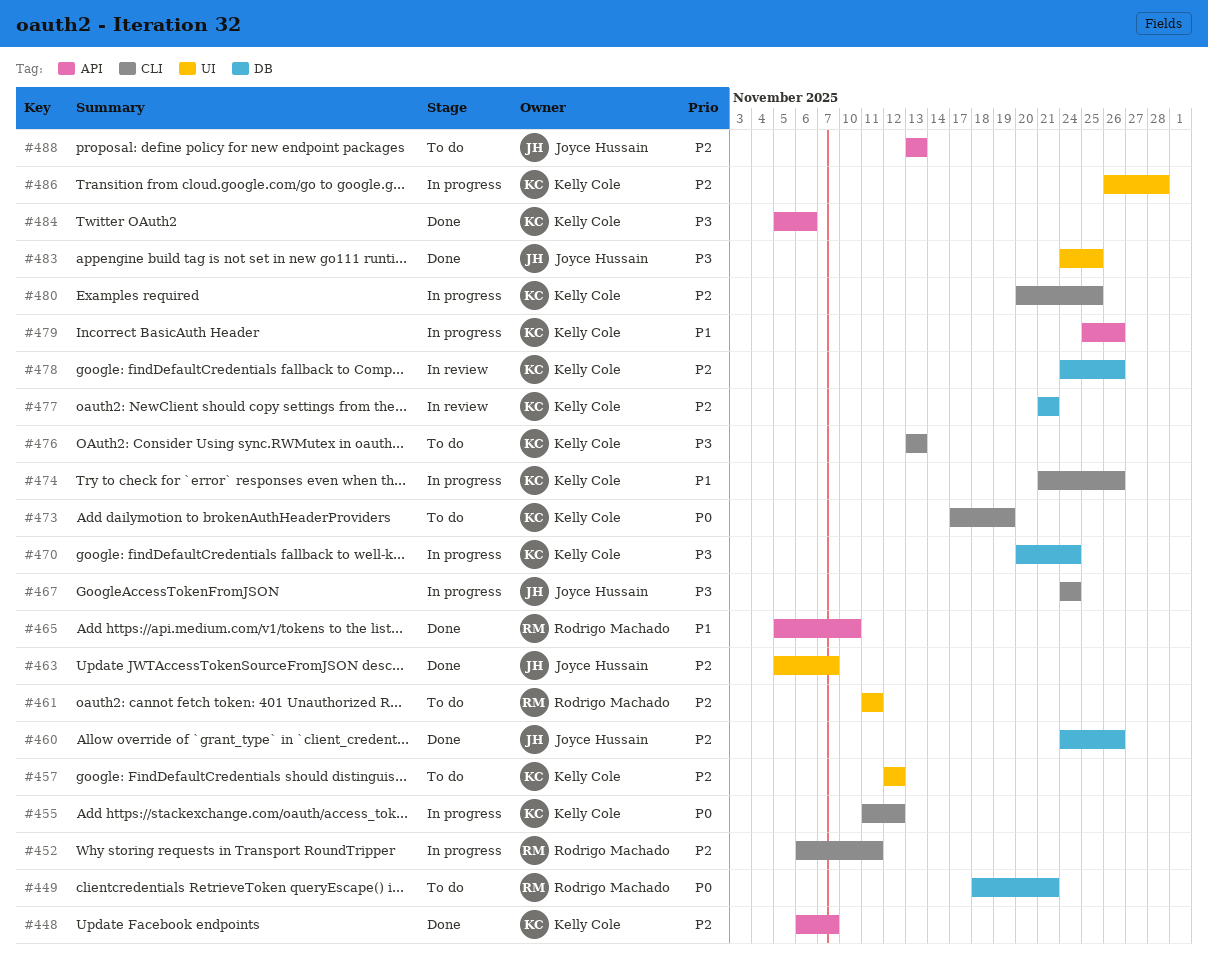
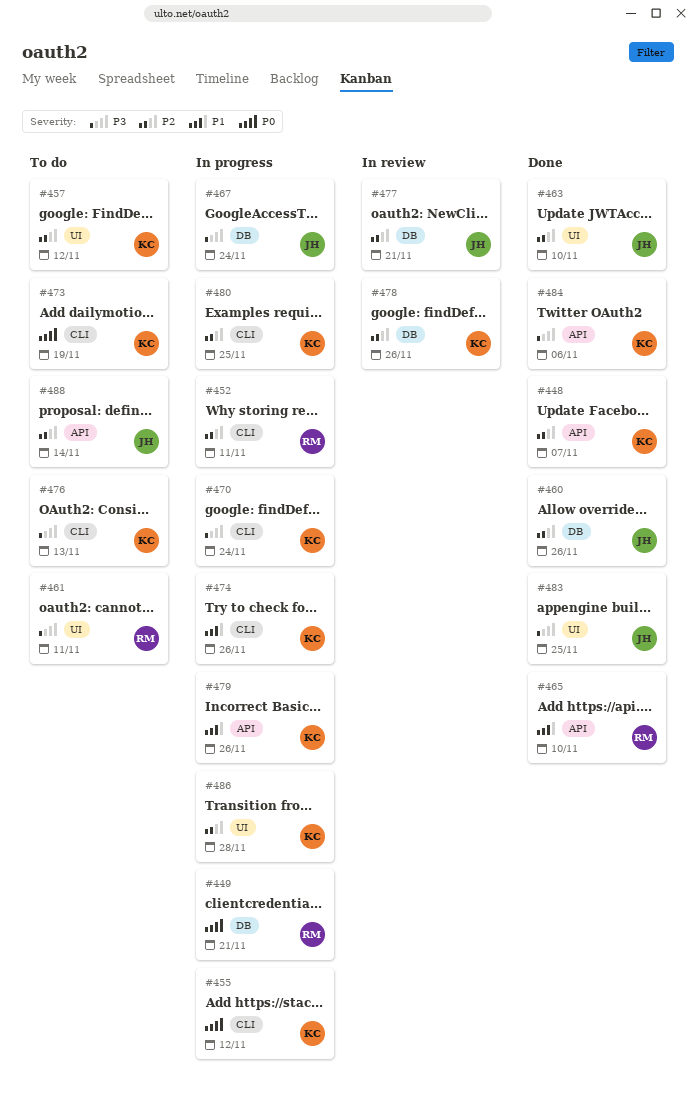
#449, status: To do -> In progress
#461, priority: P2 -> P3
#463, due: Nov 7 -> Nov 10
#467, label: CLI -> DB
#470, label: DB -> CLI
#477, owner: Kelly Cole -> Joyce Hussain
#488, due: Nov 13 -> Nov 14

